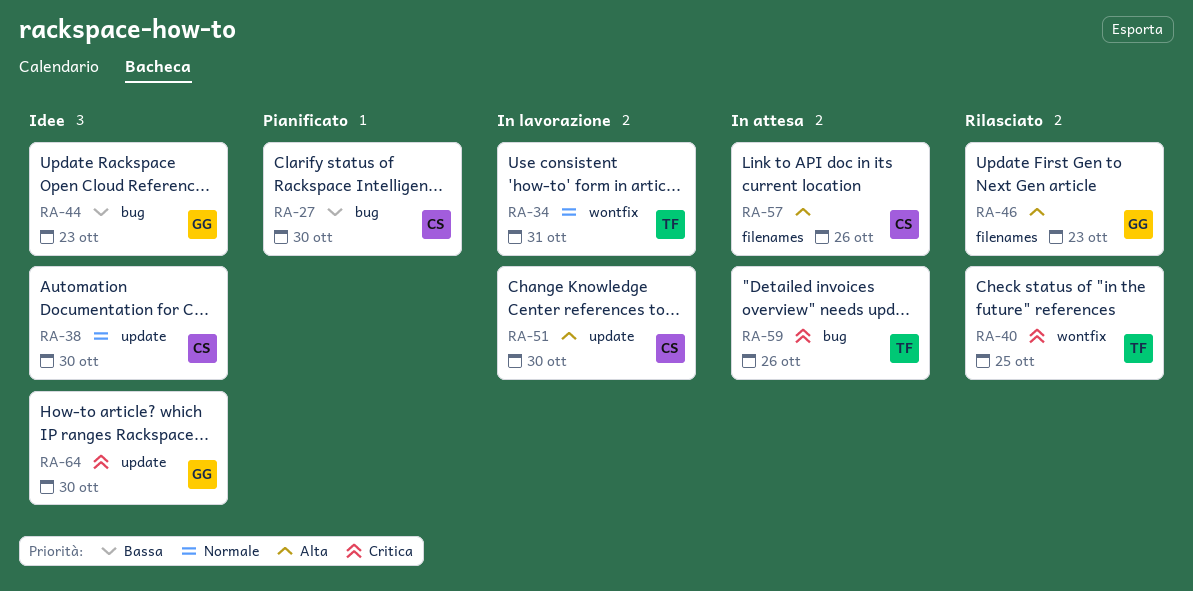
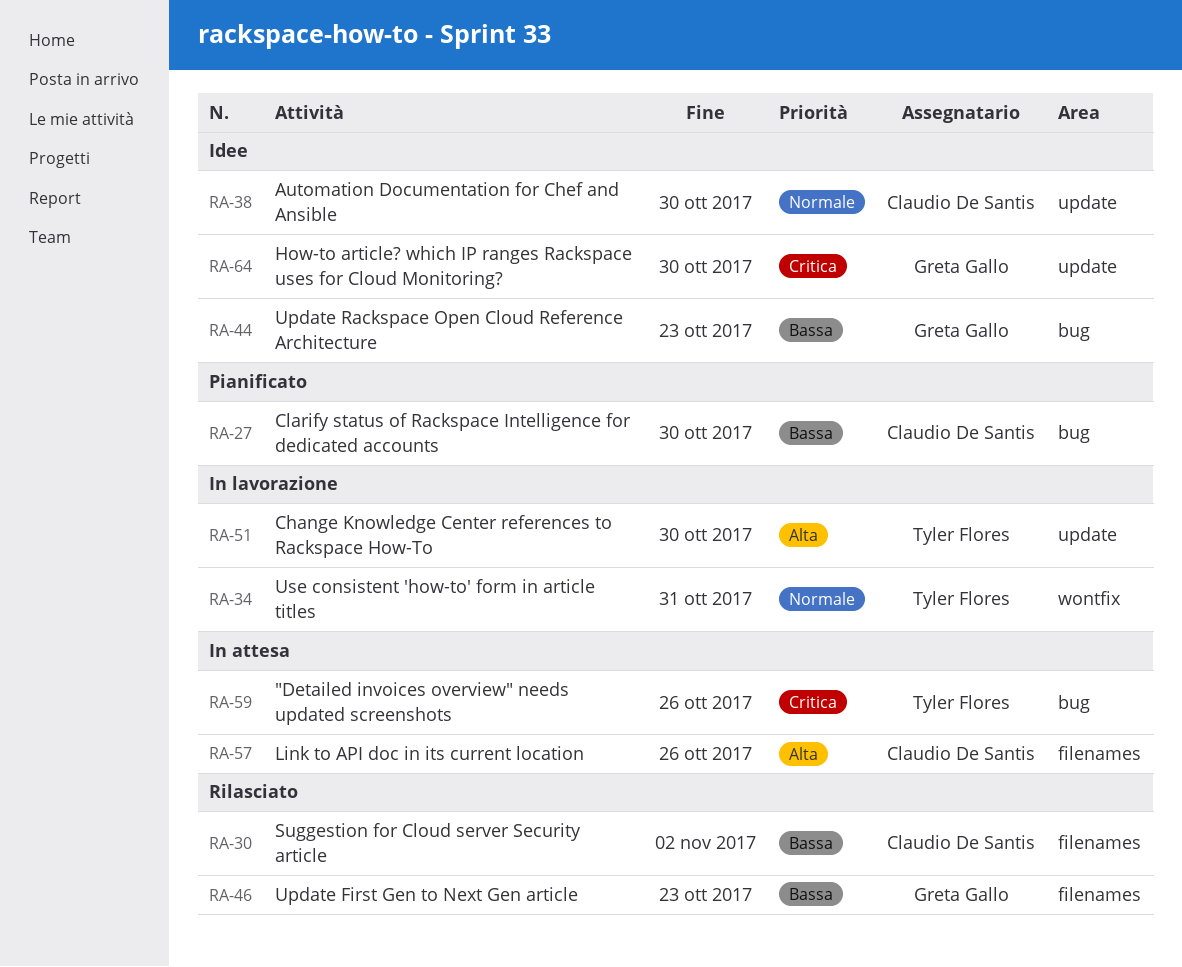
RA-30: none -> present
RA-40: present -> none
RA-46, priority: Alta -> Bassa
RA-51, owner: Claudio De Santis -> Tyler Flores

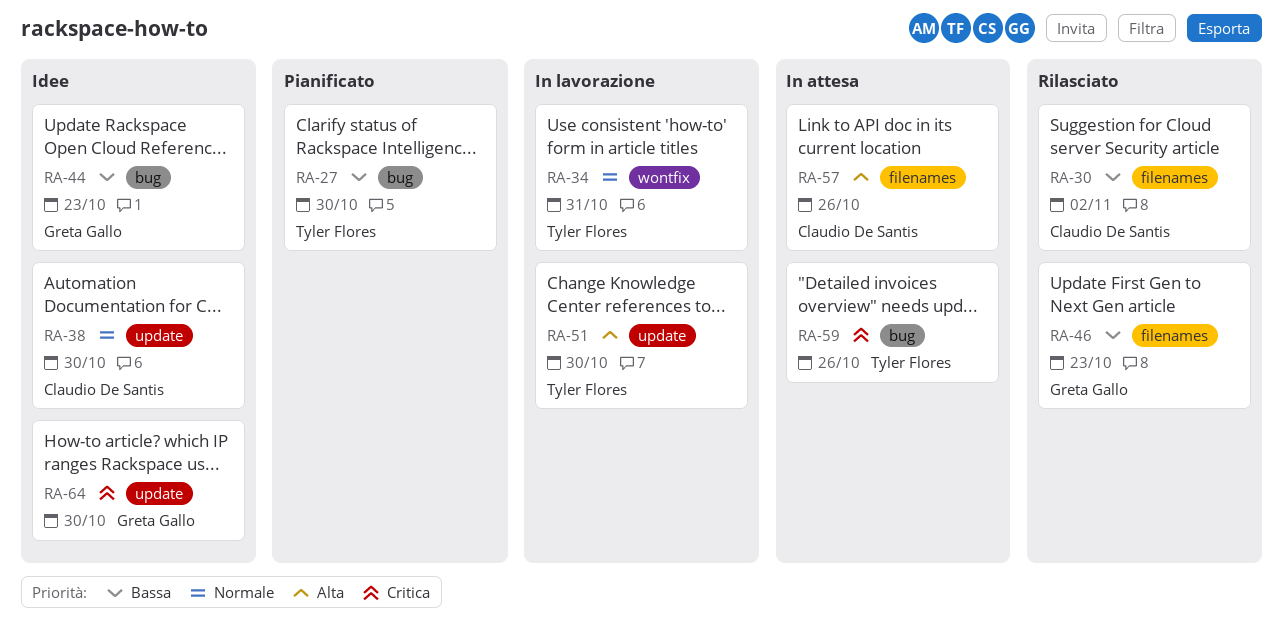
RA-27, owner: Claudio De Santis -> Tyler Flores

